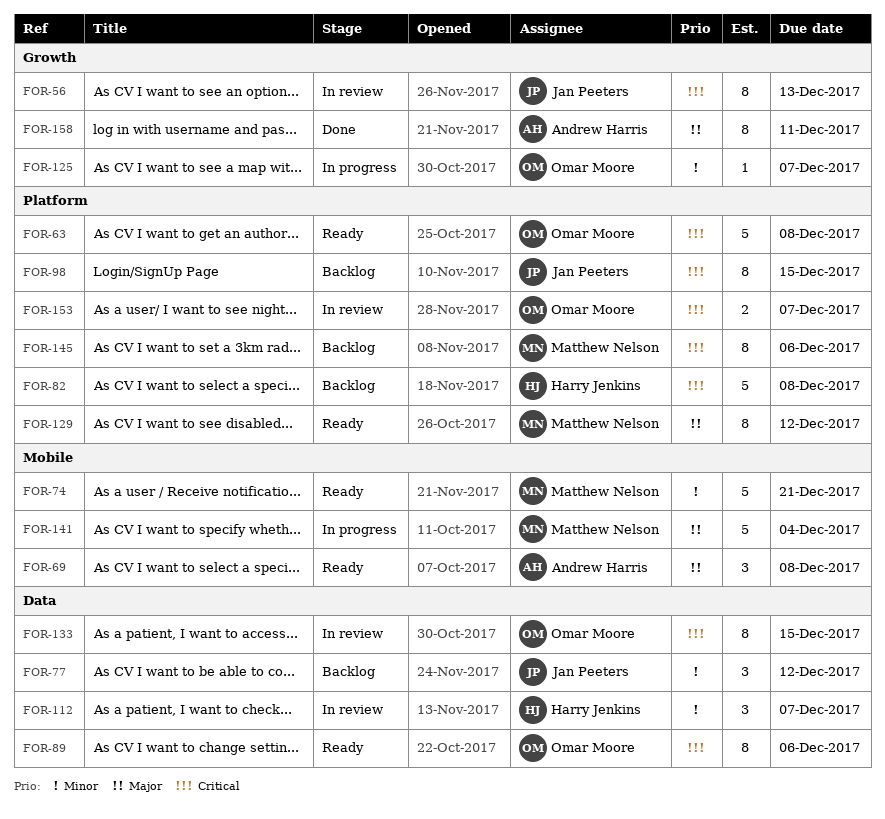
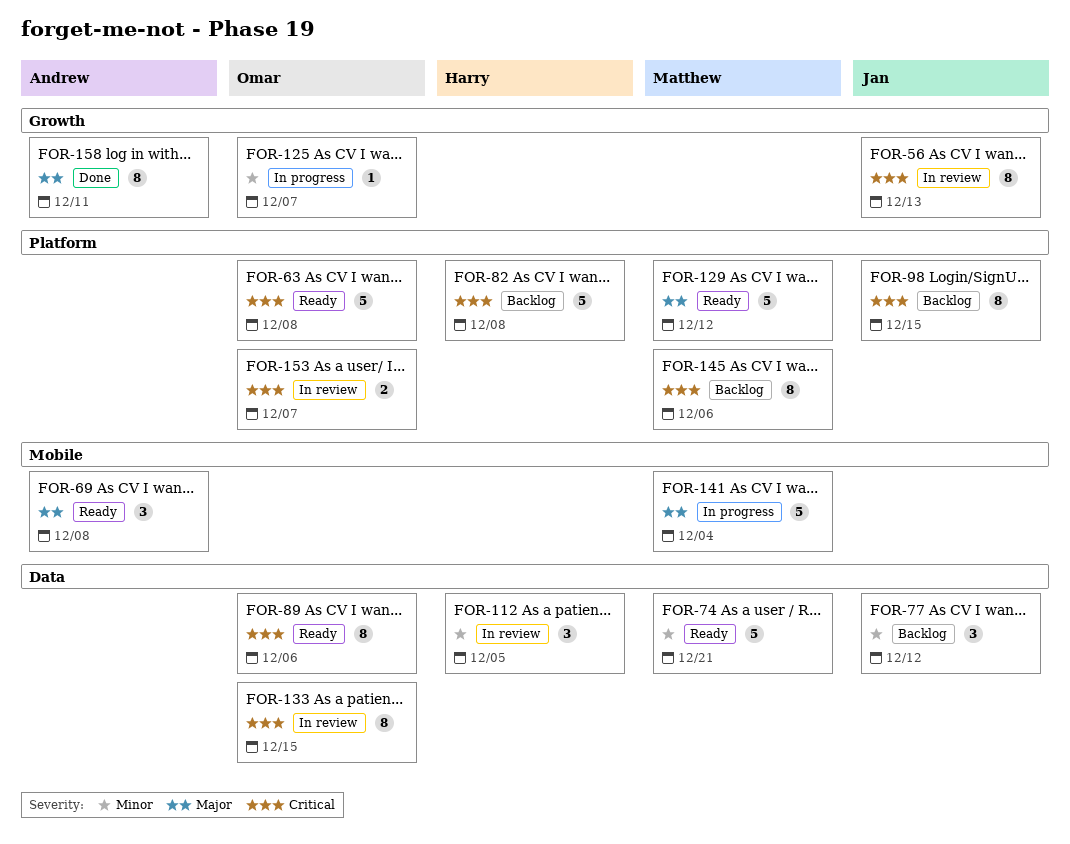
FOR-74, label: Mobile -> Data
FOR-112, due: Dec 7 -> Dec 5
FOR-129, estimate: 8 -> 5

